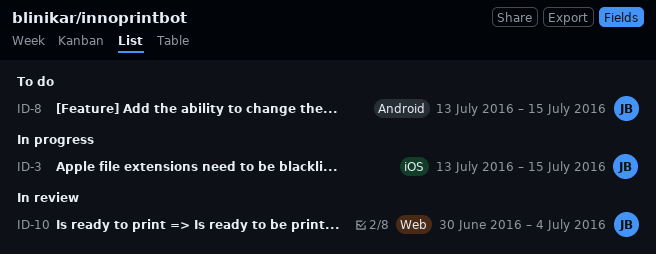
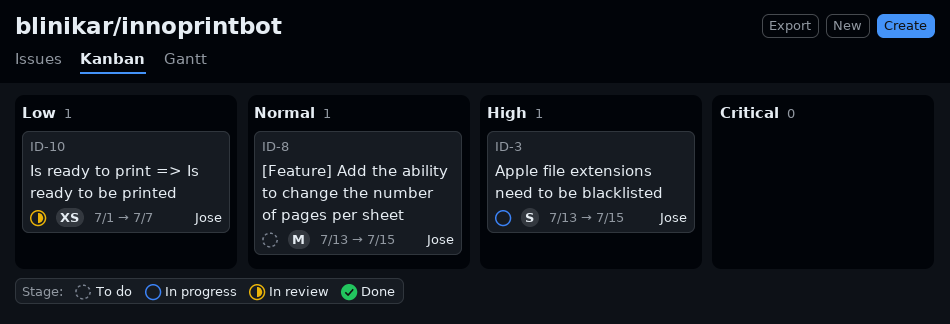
ID-10, start: Jun 30 -> Jul 1
ID-10, due: Jul 4 -> Jul 7

